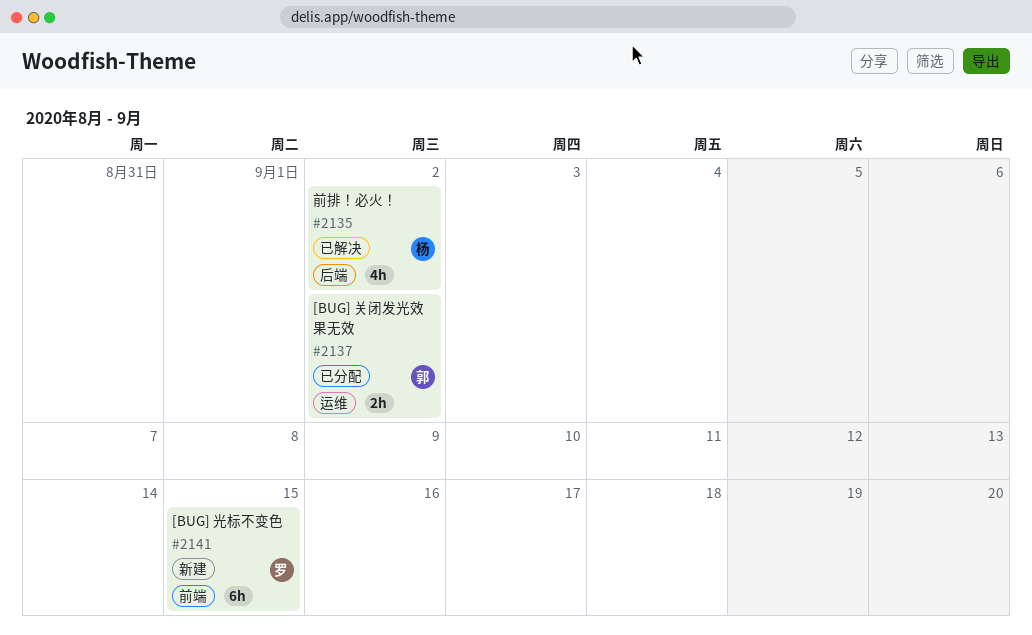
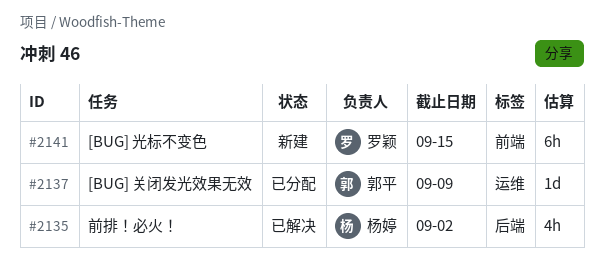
#2137, estimate: 2h -> 1d
#2137, due: Sep 2 -> Sep 9

